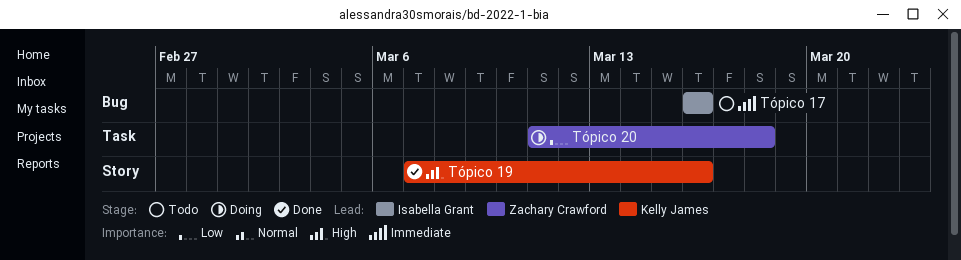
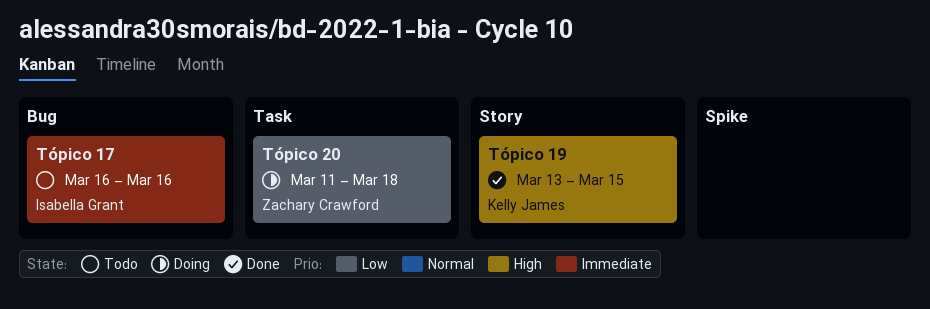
Tópico 19, start: Mar 7 -> Mar 13
Tópico 19, due: Mar 16 -> Mar 15

